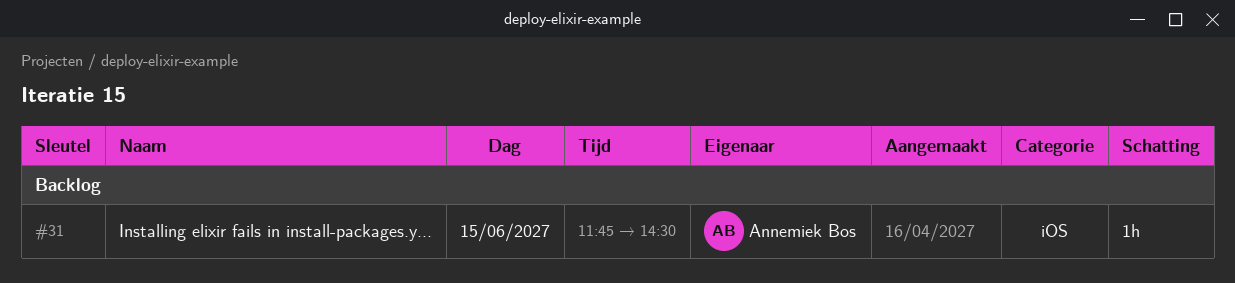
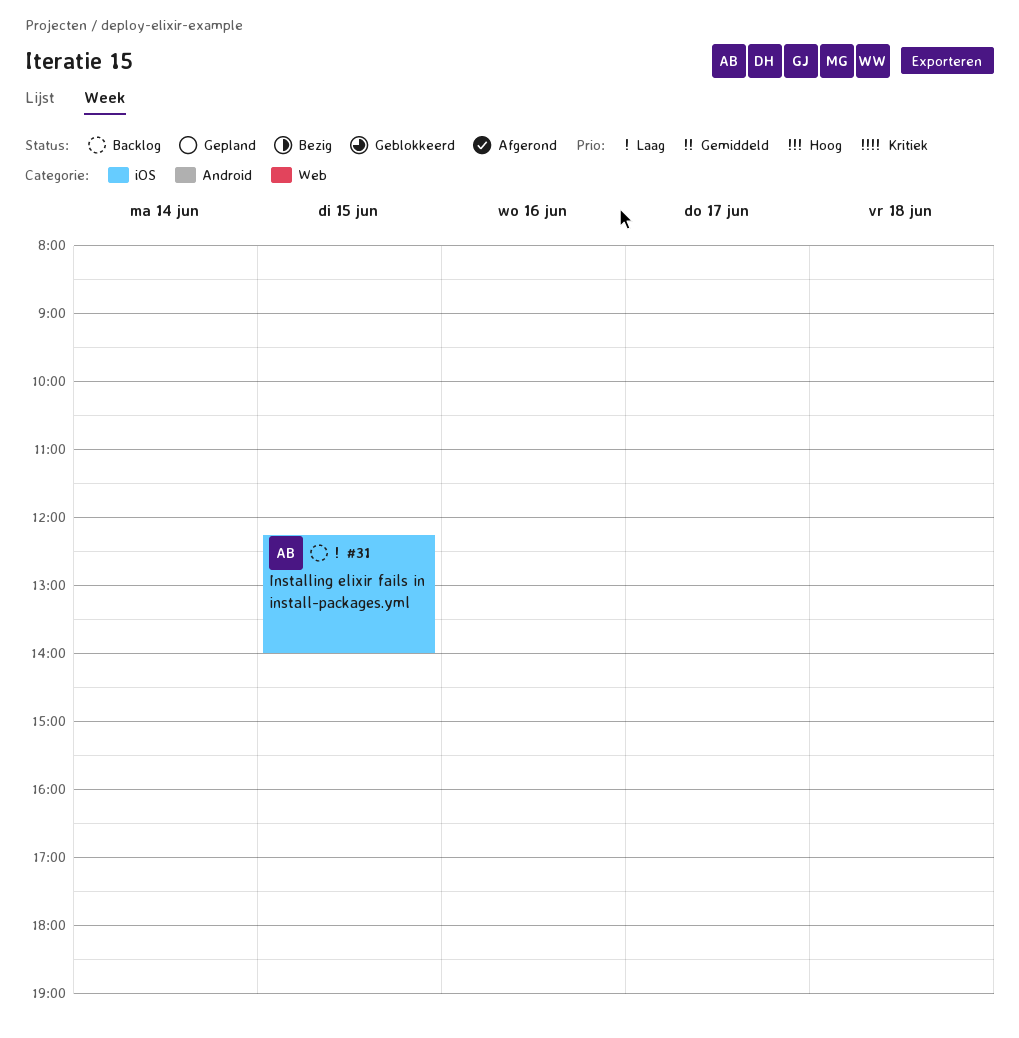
#31, begins: 11:45 -> 12:15
#31, ends: 14:30 -> 14:00

